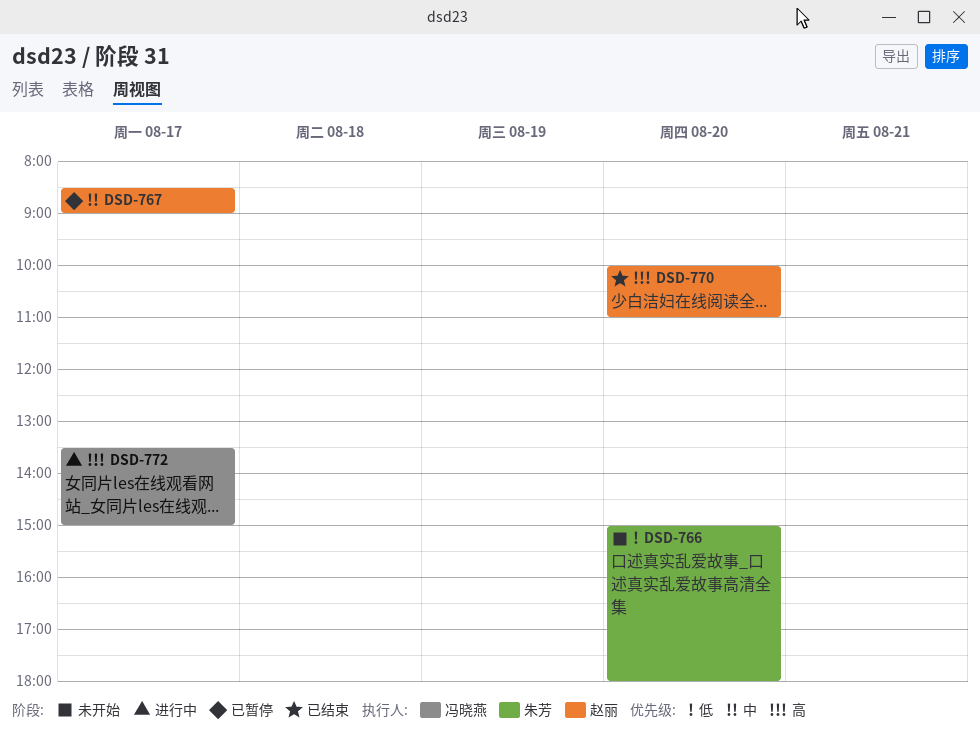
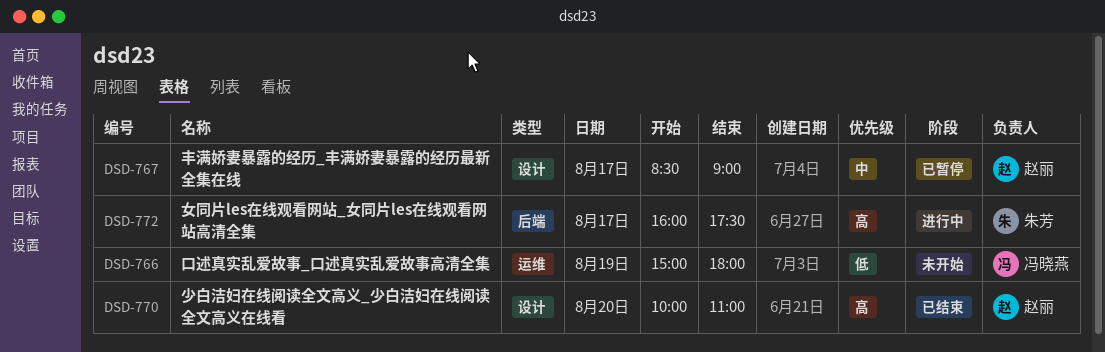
DSD-766, owner: 朱芳 -> 冯晓燕
DSD-766, day: Aug 20 -> Aug 19
DSD-772, owner: 冯晓燕 -> 朱芳
DSD-772, begins: 13:30 -> 16:00
DSD-772, ends: 15:00 -> 17:30

